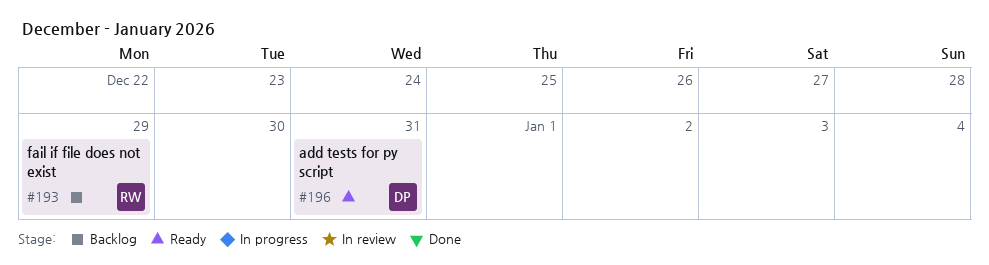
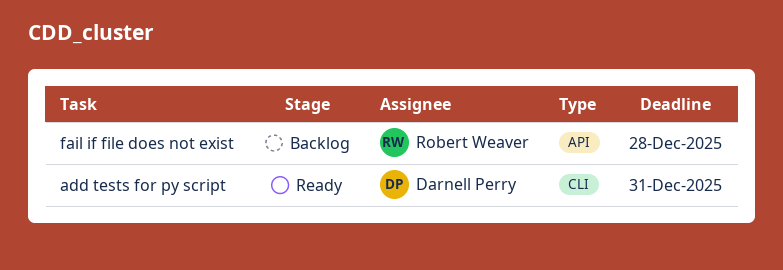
fail if file does not exist, due: Dec 29 -> Dec 28

